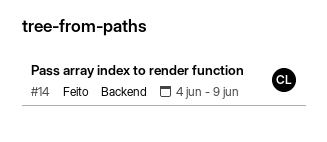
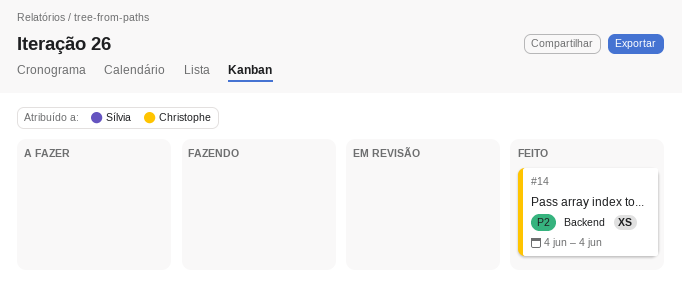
#14, due: Jun 9 -> Jun 4

